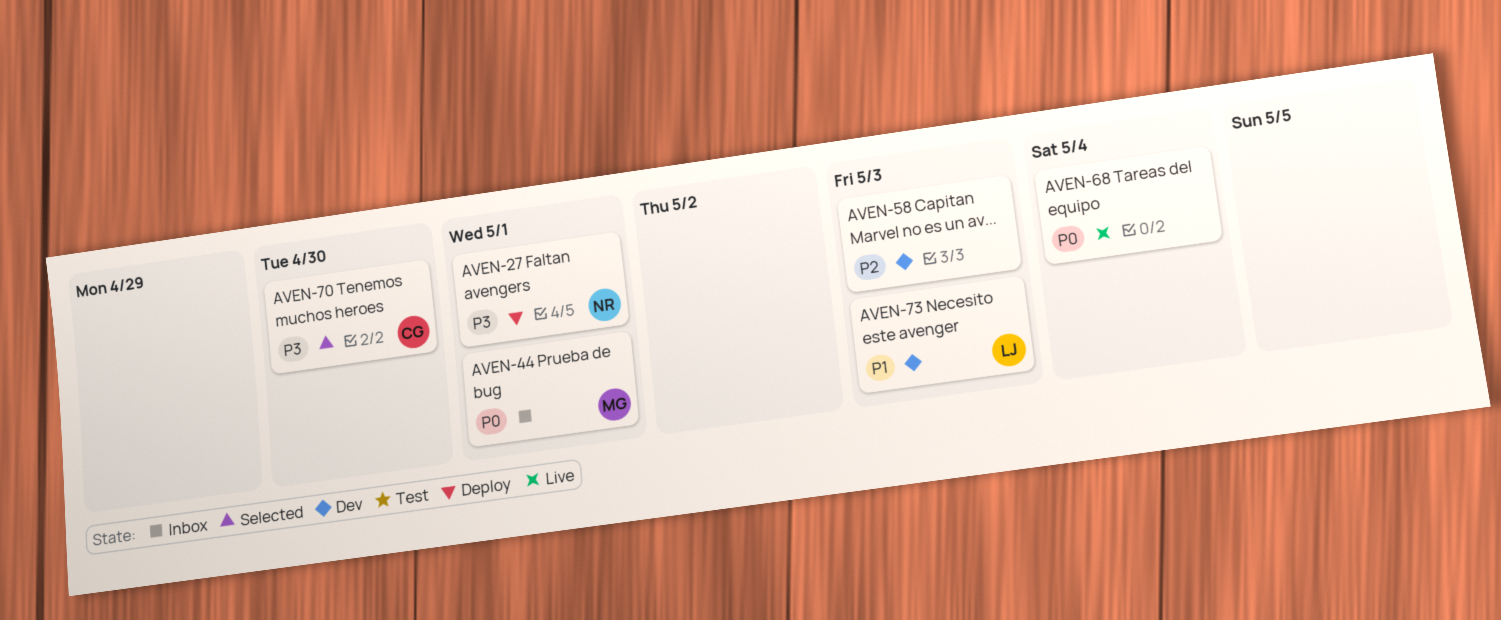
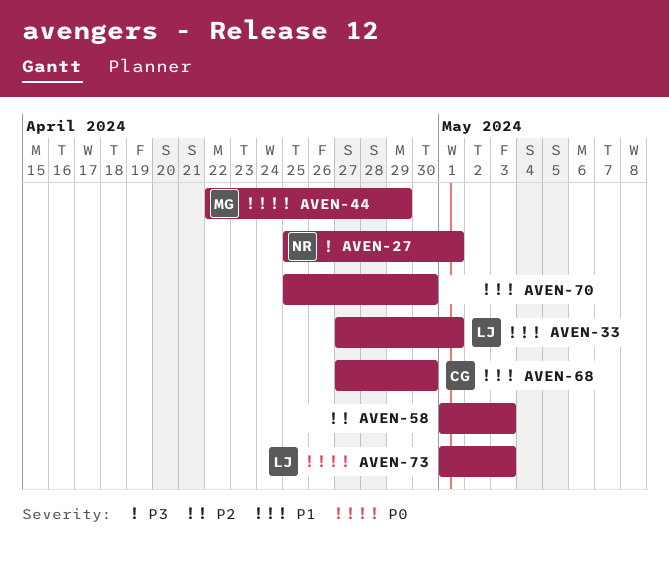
AVEN-33: none -> present
AVEN-44, due: May 1 -> Apr 29
AVEN-68, owner: none -> CG
AVEN-68, priority: P0 -> P1
AVEN-68, due: May 4 -> Apr 30
AVEN-70, owner: CG -> none
AVEN-70, priority: P3 -> P1
AVEN-73, priority: P1 -> P0

